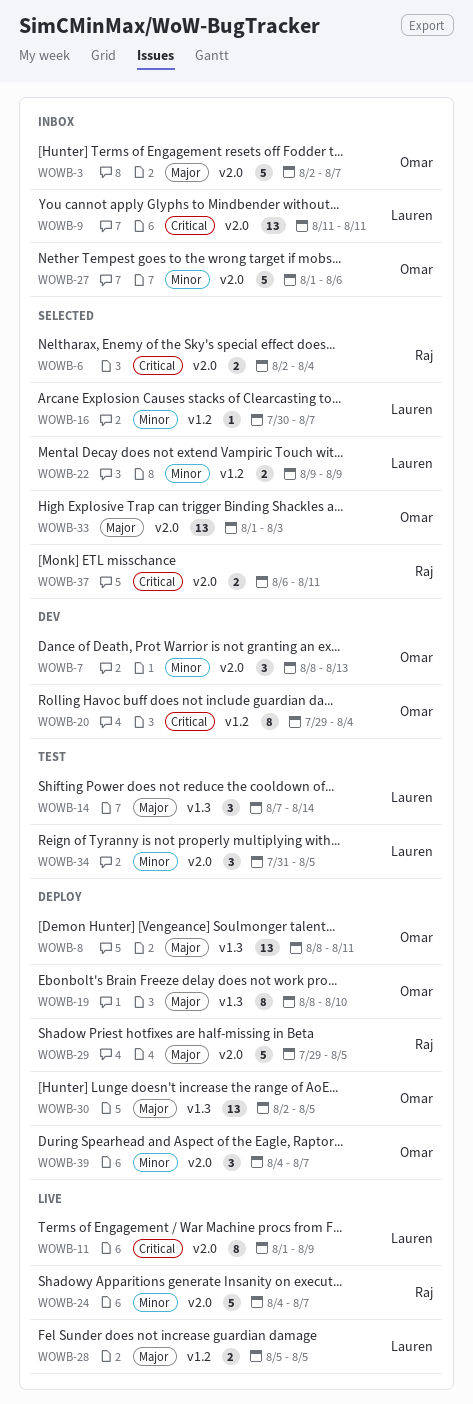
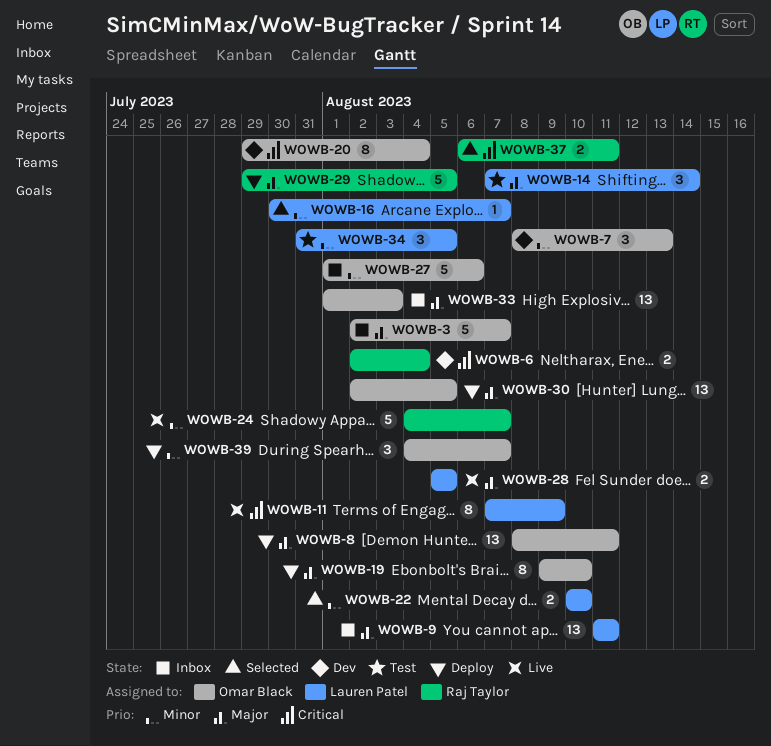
WOWB-6, status: Selected -> Dev
WOWB-9, priority: Critical -> Major
WOWB-11, start: Aug 1 -> Aug 7
WOWB-19, start: Aug 8 -> Aug 9
WOWB-22, start: Aug 9 -> Aug 10
WOWB-22, due: Aug 9 -> Aug 10
WOWB-33, status: Selected -> Inbox

